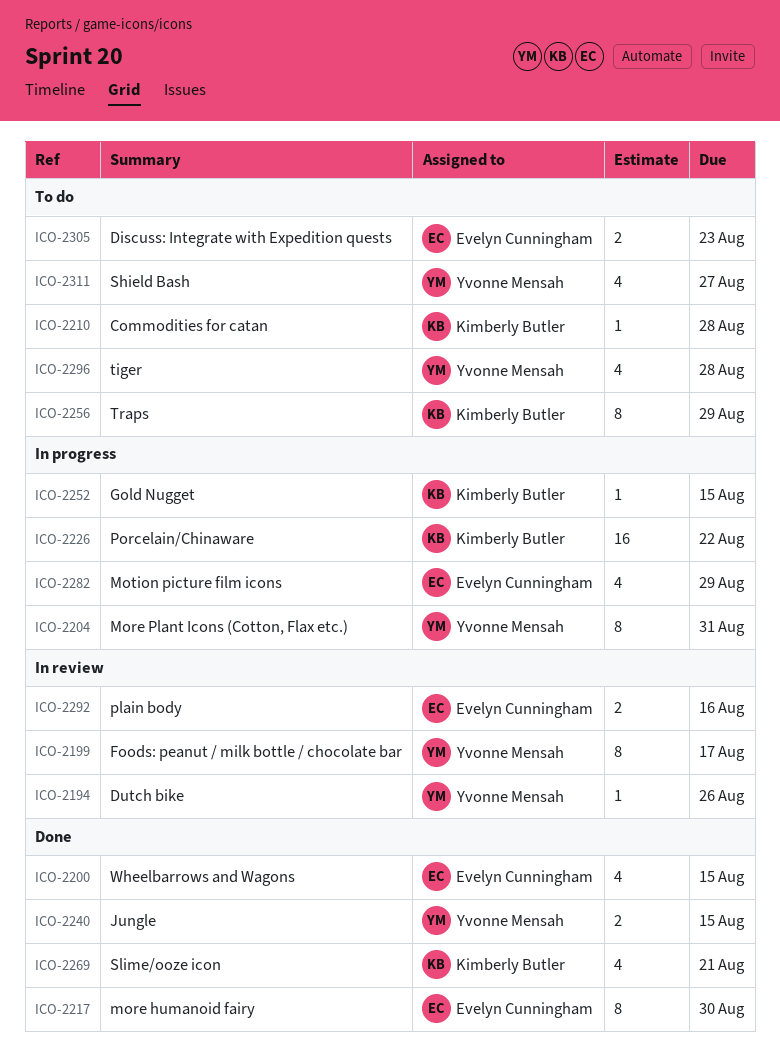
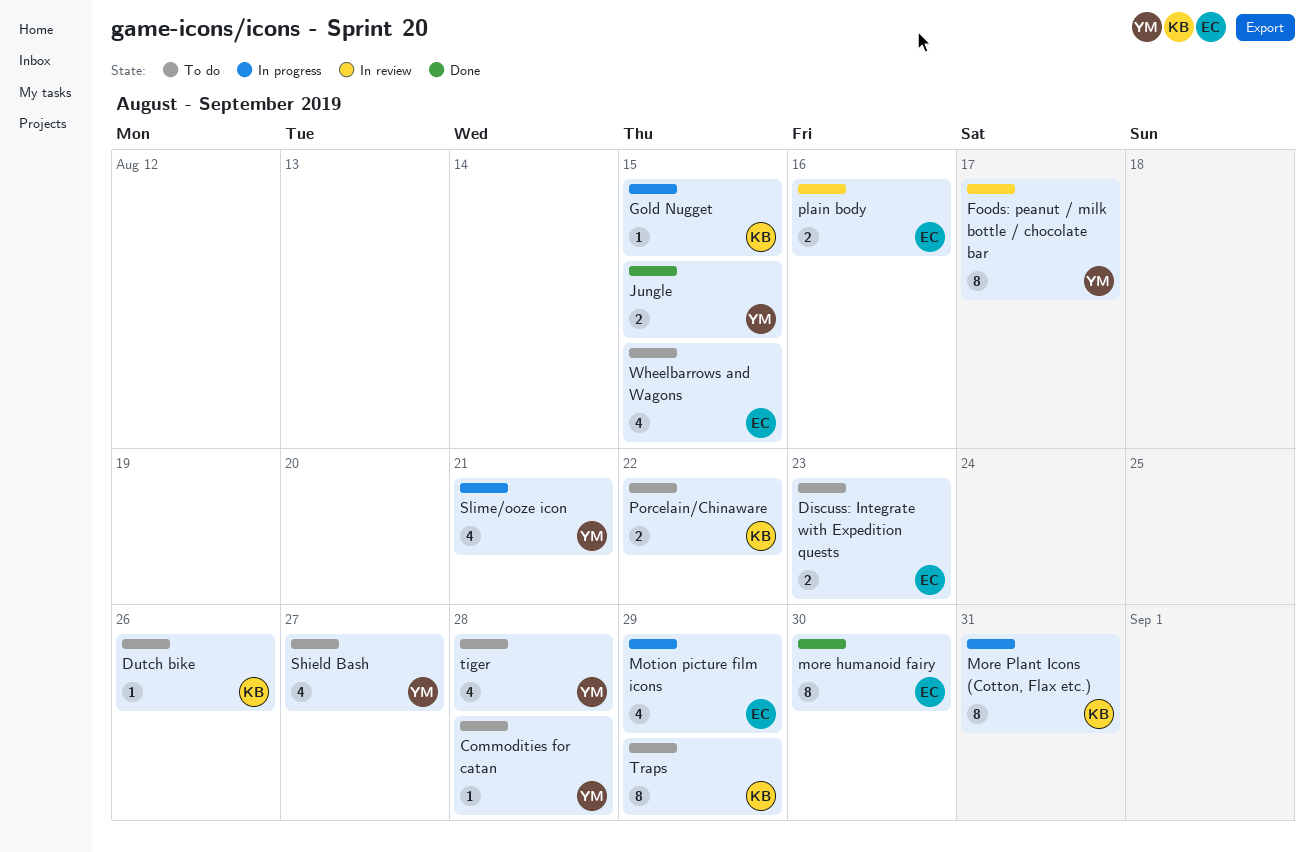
Commodities for catan, owner: Kimberly Butler -> Yvonne Mensah
Dutch bike, status: In review -> To do
Dutch bike, owner: Yvonne Mensah -> Kimberly Butler
More Plant Icons (Cotton, Flax etc.), owner: Yvonne Mensah -> Kimberly Butler
Porcelain/Chinaware, status: In progress -> To do
Porcelain/Chinaware, estimate: 16 -> 2
Slime/ooze icon, status: Done -> In progress
Slime/ooze icon, owner: Kimberly Butler -> Yvonne Mensah
Wheelbarrows and Wagons, status: Done -> To do

